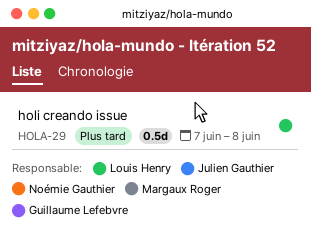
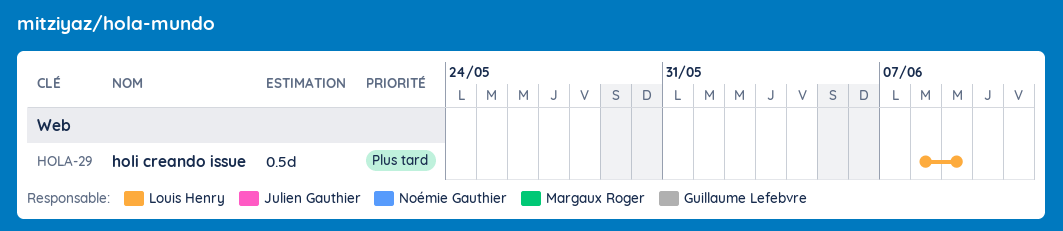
HOLA-29, start: Jun 7 -> Jun 8
HOLA-29, due: Jun 8 -> Jun 9

